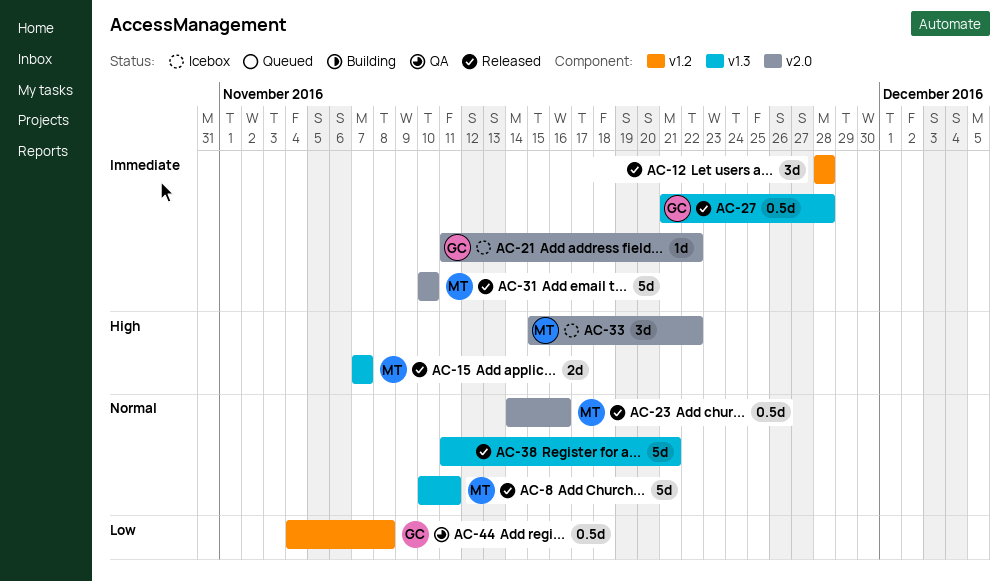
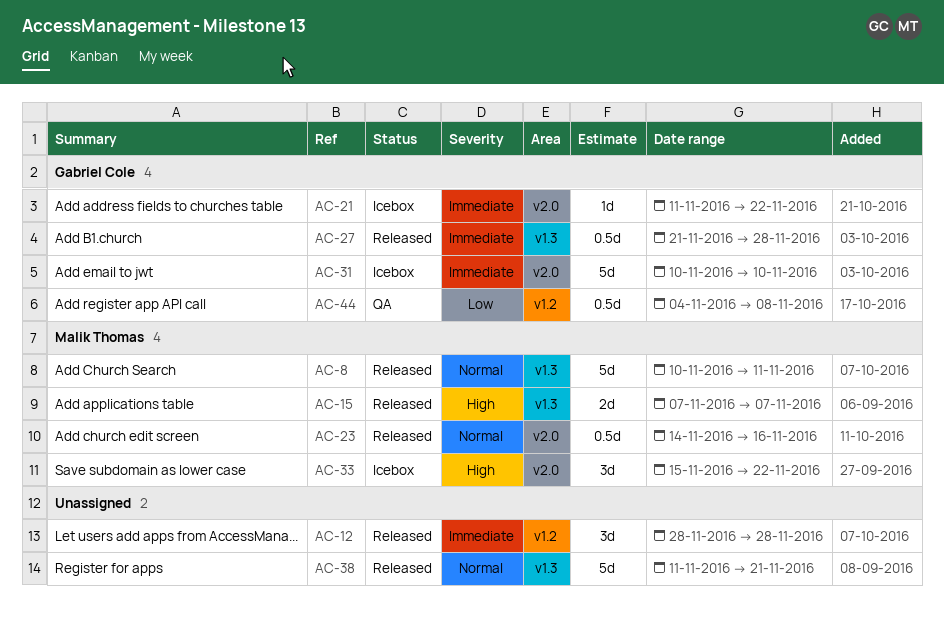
AC-31, status: Released -> Icebox
AC-31, owner: Malik Thomas -> Gabriel Cole

